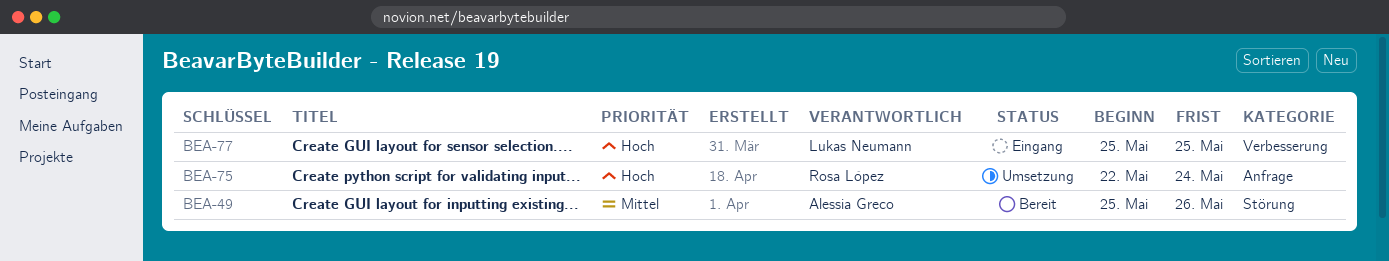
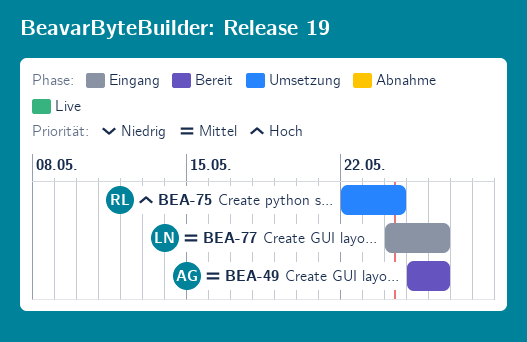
BEA-77, priority: Hoch -> Mittel
BEA-77, start: May 25 -> May 24
BEA-77, due: May 25 -> May 26

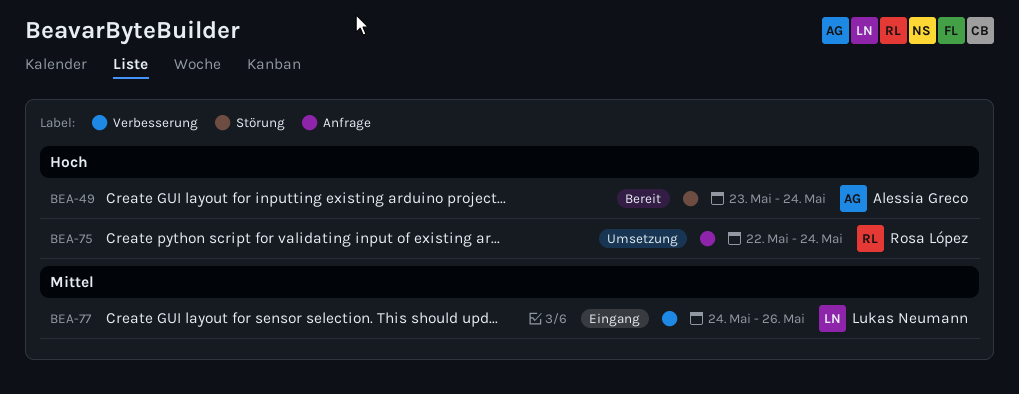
BEA-49, priority: Mittel -> Hoch
BEA-49, start: May 25 -> May 23
BEA-49, due: May 26 -> May 24

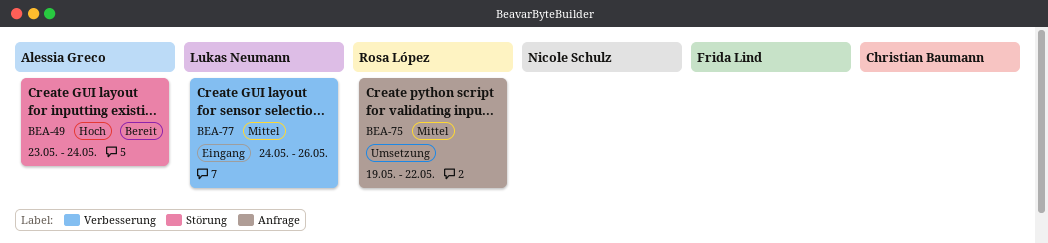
BEA-75, priority: Hoch -> Mittel
BEA-75, start: May 22 -> May 19
BEA-75, due: May 24 -> May 22

